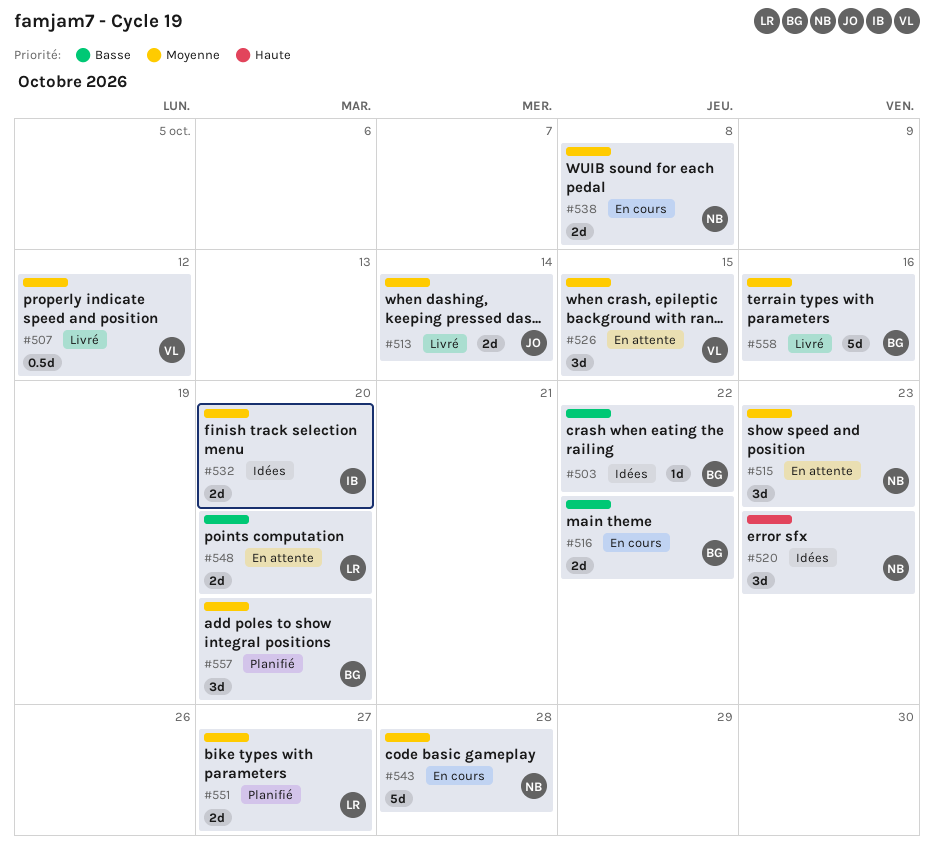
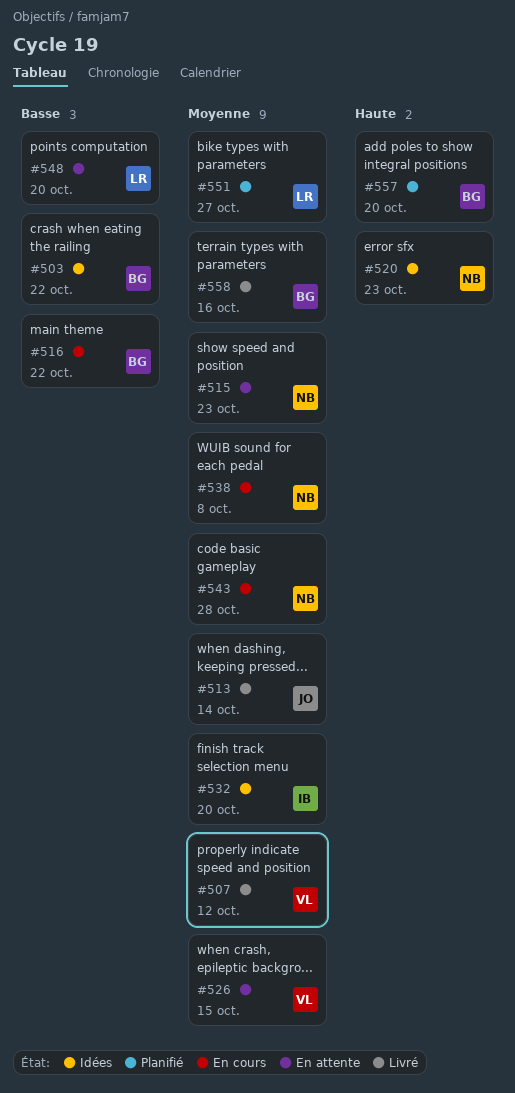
#557, priority: Moyenne -> Haute

